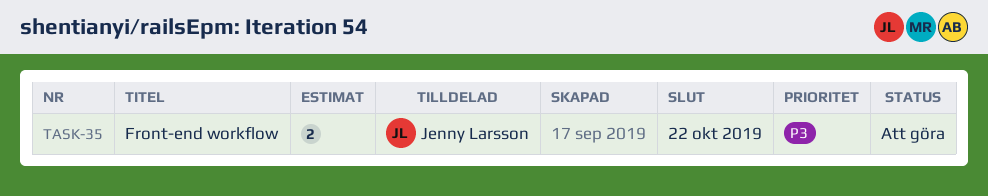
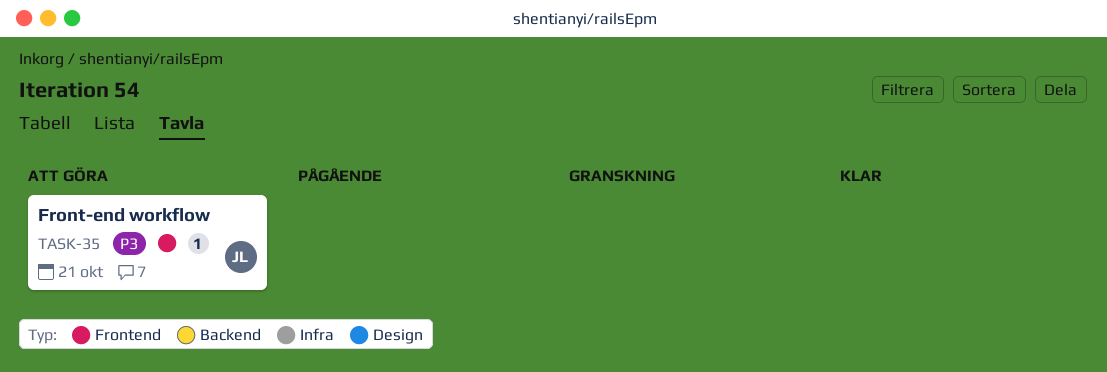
TASK-35, estimate: 2 -> 1
TASK-35, due: Oct 22 -> Oct 21

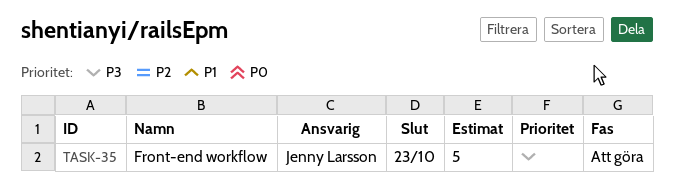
TASK-35, estimate: 1 -> 5
TASK-35, due: Oct 21 -> Oct 23

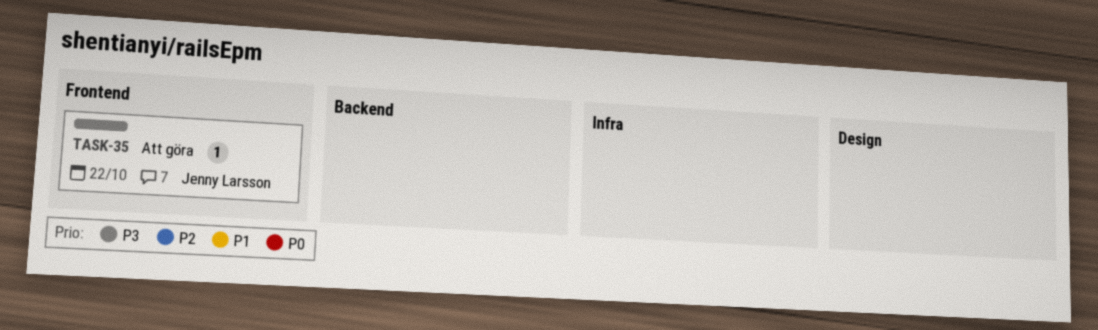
TASK-35, estimate: 5 -> 1
TASK-35, due: Oct 23 -> Oct 22

